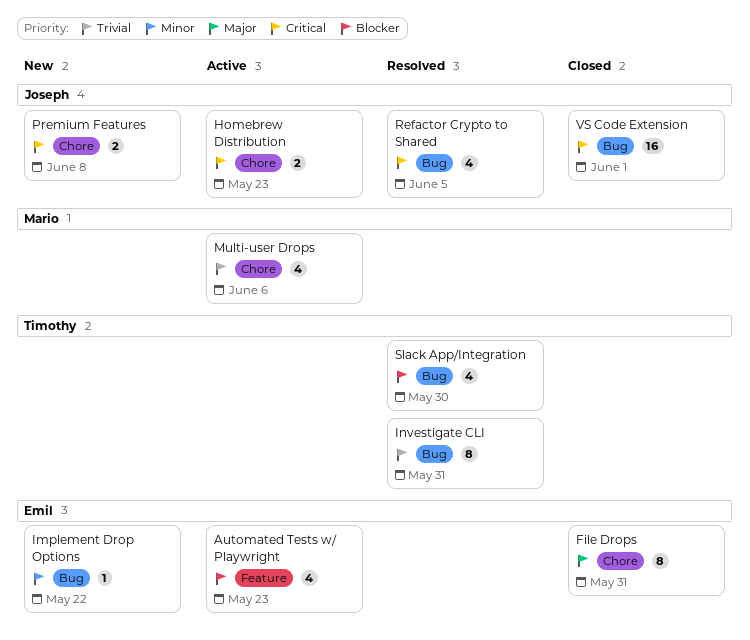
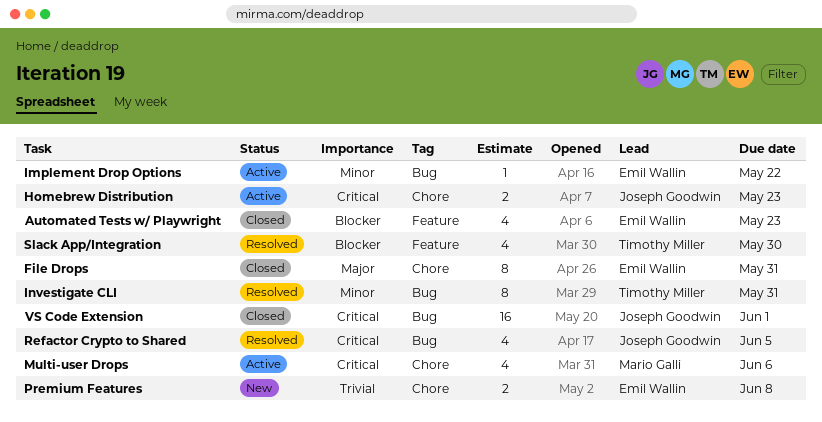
Automated Tests w/ Playwright, status: Active -> Closed
Implement Drop Options, status: New -> Active
Investigate CLI, priority: Trivial -> Minor
Multi-user Drops, priority: Trivial -> Critical
Premium Features, owner: Joseph Goodwin -> Emil Wallin
Premium Features, priority: Critical -> Trivial
Slack App/Integration, label: Bug -> Feature

